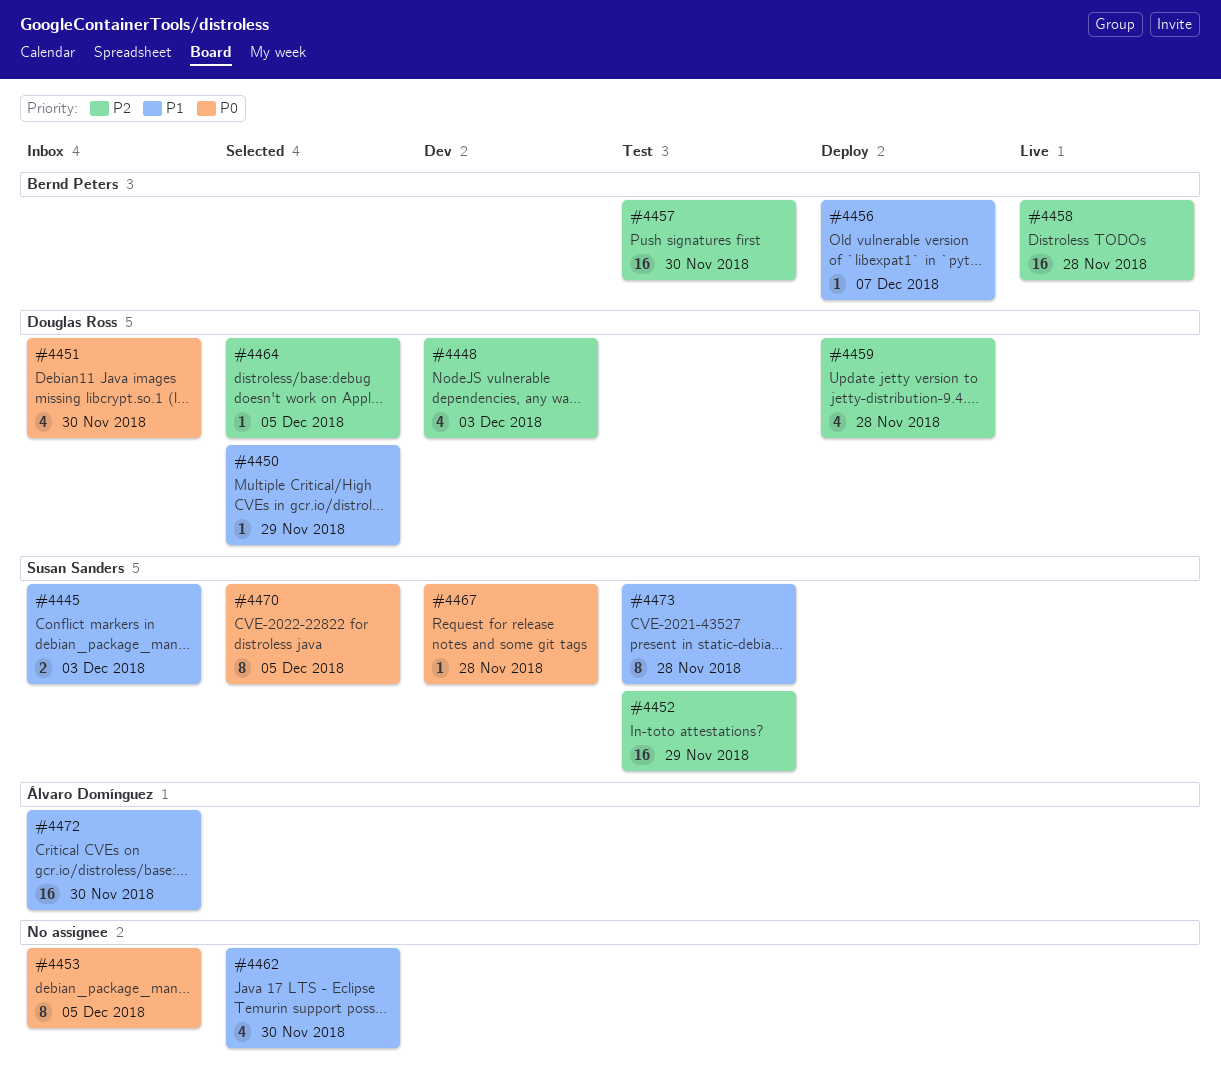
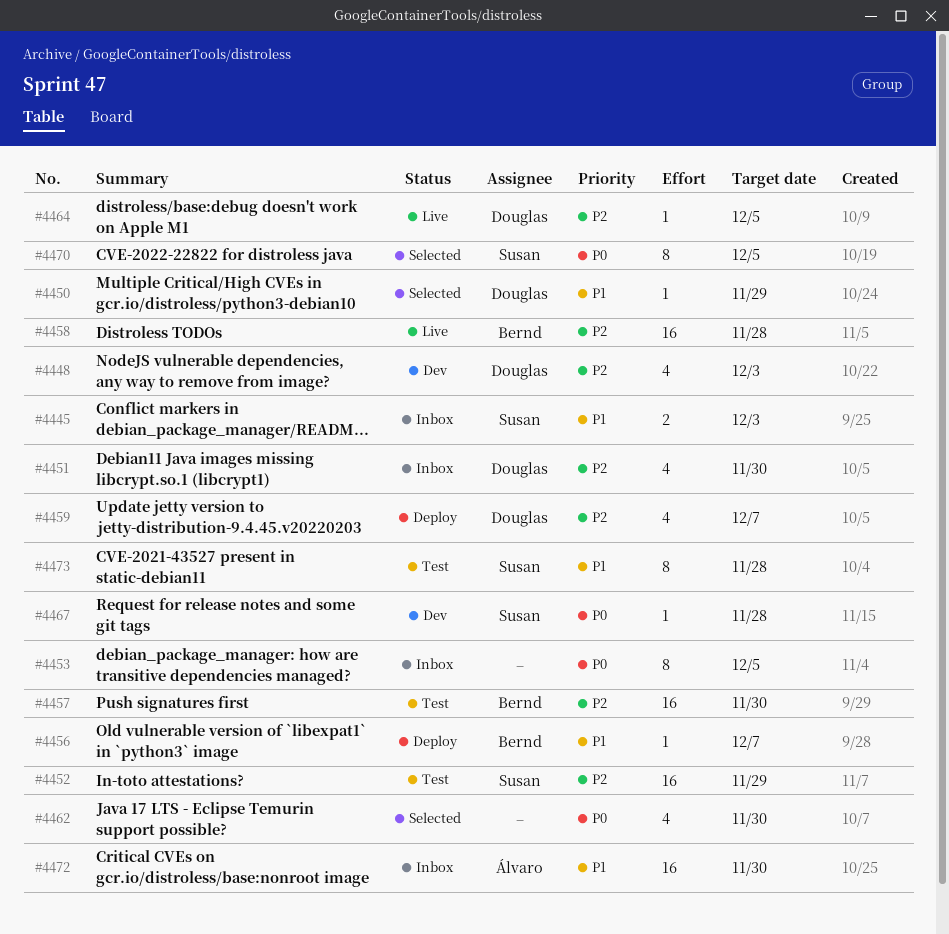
#4451, priority: P0 -> P2
#4459, due: Nov 28 -> Dec 7
#4462, priority: P1 -> P0
#4464, status: Selected -> Live

